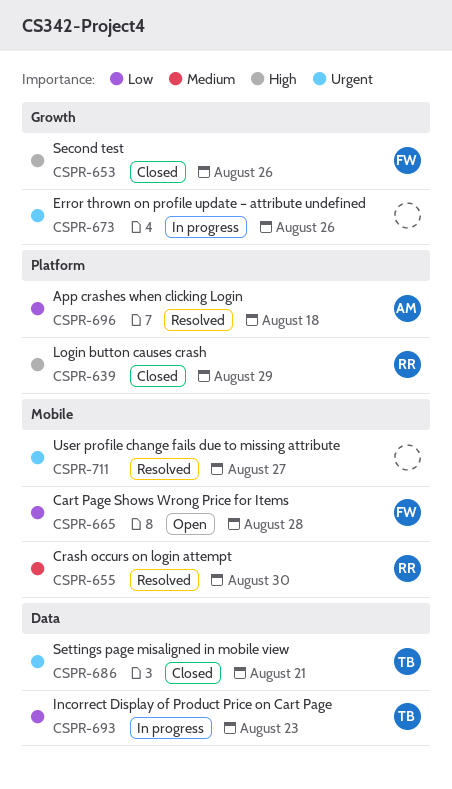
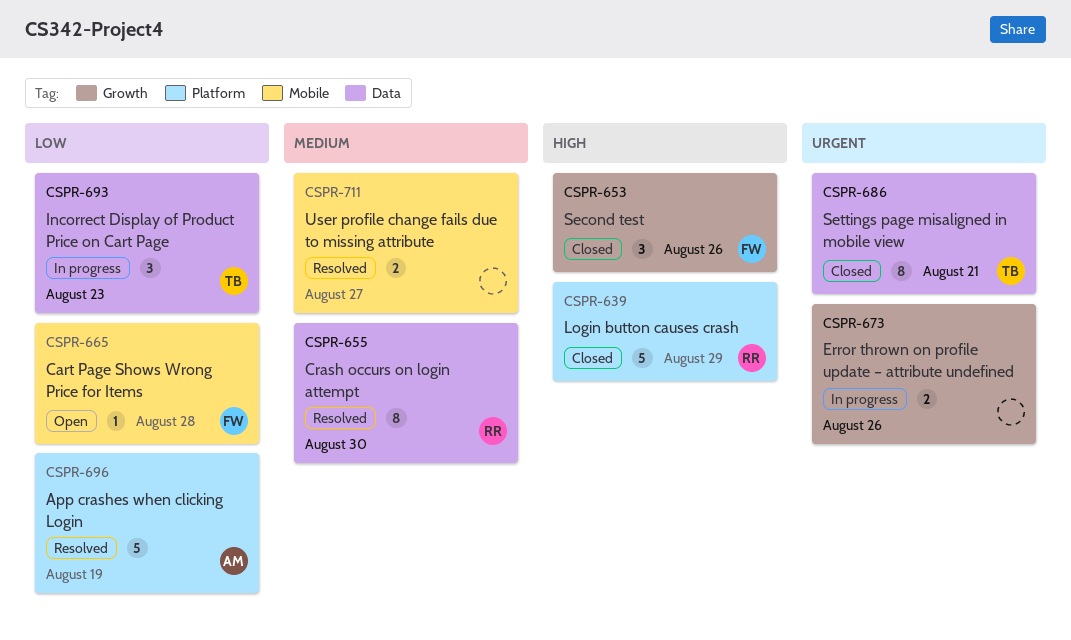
CSPR-655, label: Mobile -> Data
CSPR-696, due: Aug 18 -> Aug 19
CSPR-711, priority: Urgent -> Medium

